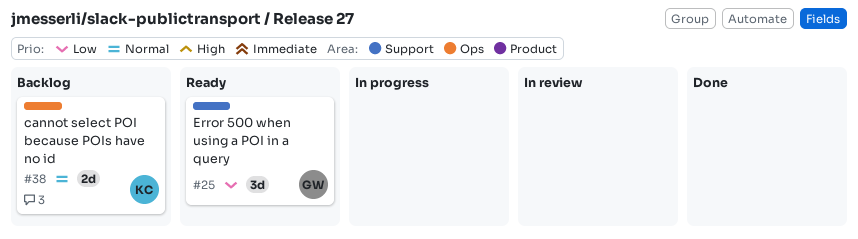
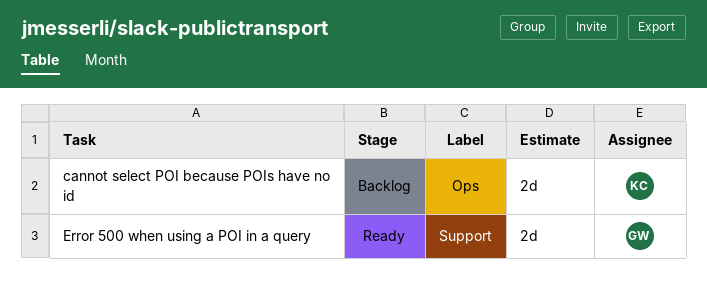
Error 500 when using a POI in a query, estimate: 3d -> 2d

